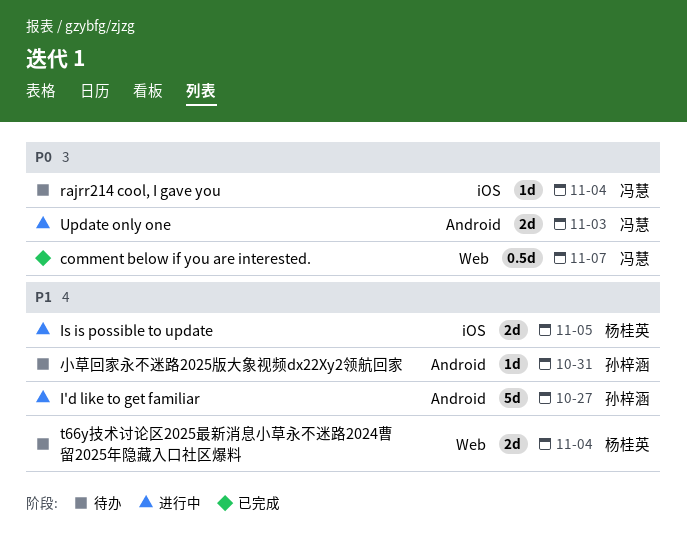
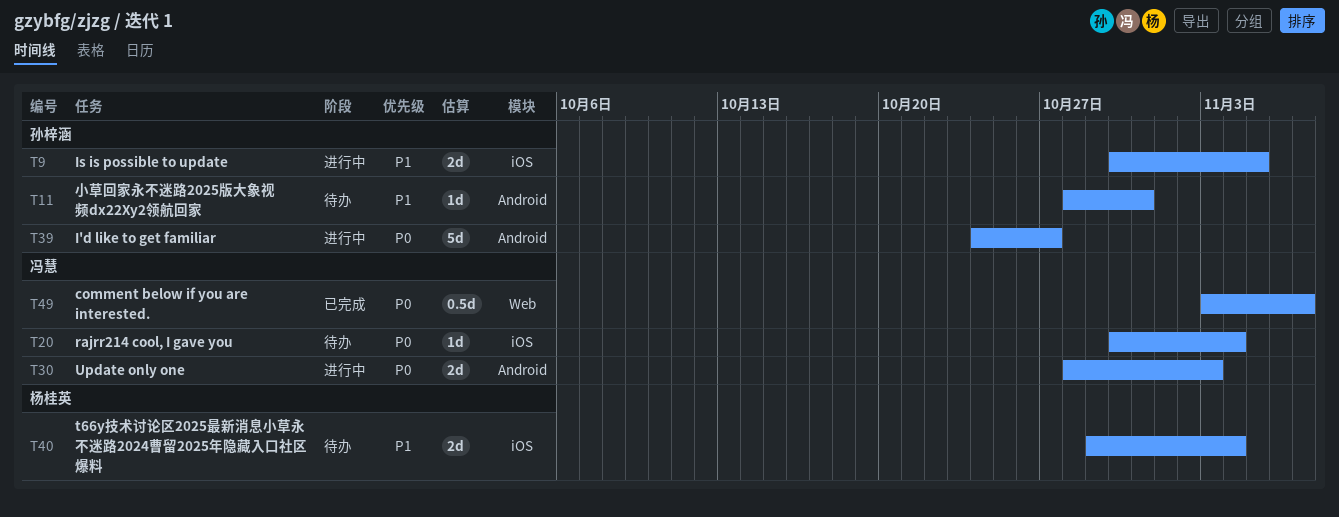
I'd like to get familiar, priority: P1 -> P0
Is is possible to update, owner: 杨桂英 -> 孙梓涵
t66y技术讨论区2025最新消息小草永不迷路2024曹留2025年隐藏入口社区爆料, label: Web -> iOS

